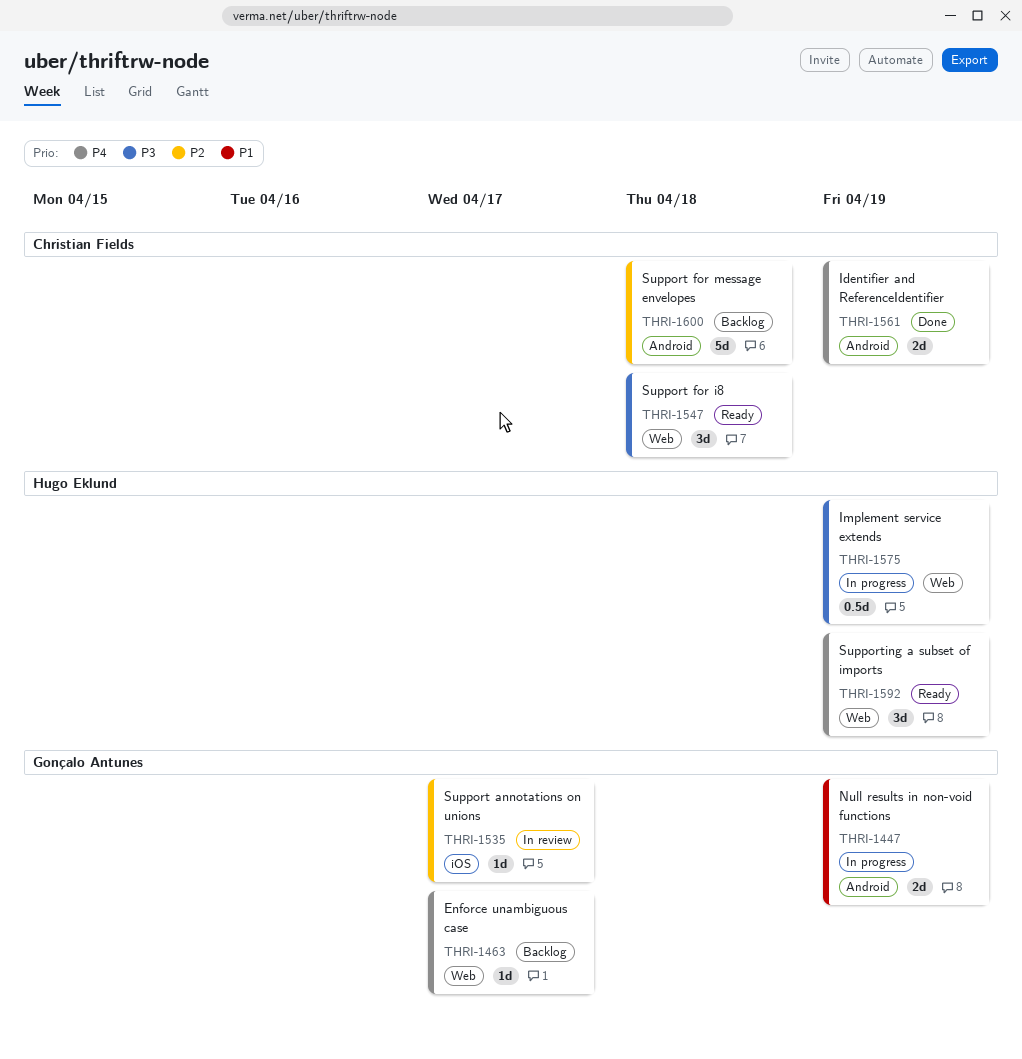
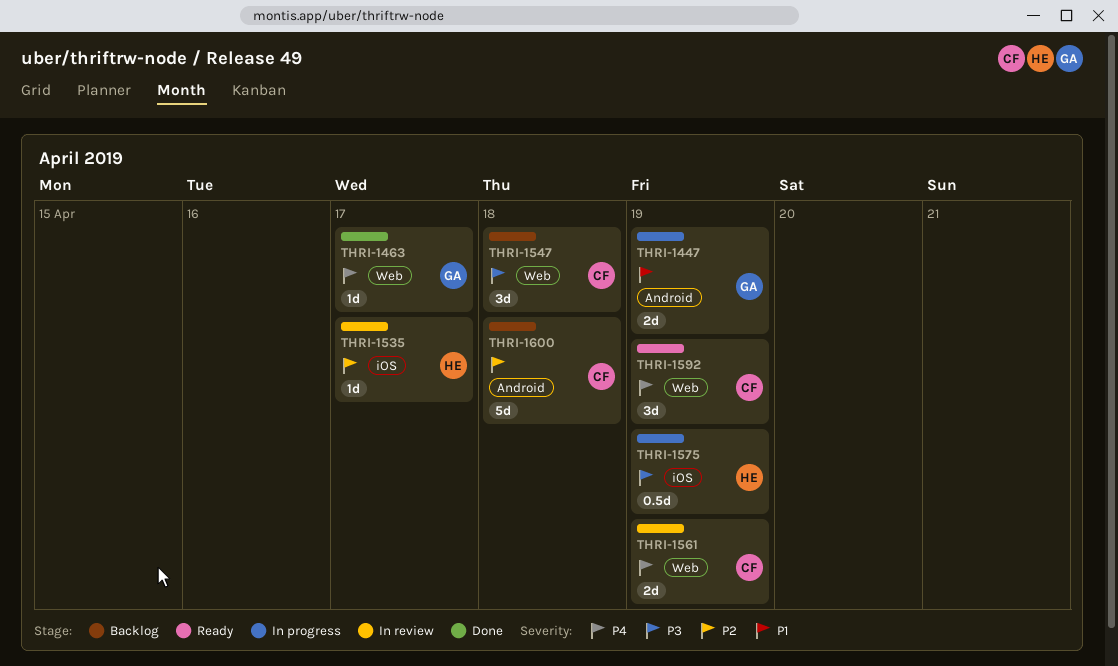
THRI-1463, status: Backlog -> Done
THRI-1535, owner: Gonçalo Antunes -> Hugo Eklund
THRI-1547, status: Ready -> Backlog
THRI-1561, status: Done -> In review
THRI-1561, label: Android -> Web
THRI-1575, label: Web -> iOS
THRI-1592, owner: Hugo Eklund -> Christian Fields

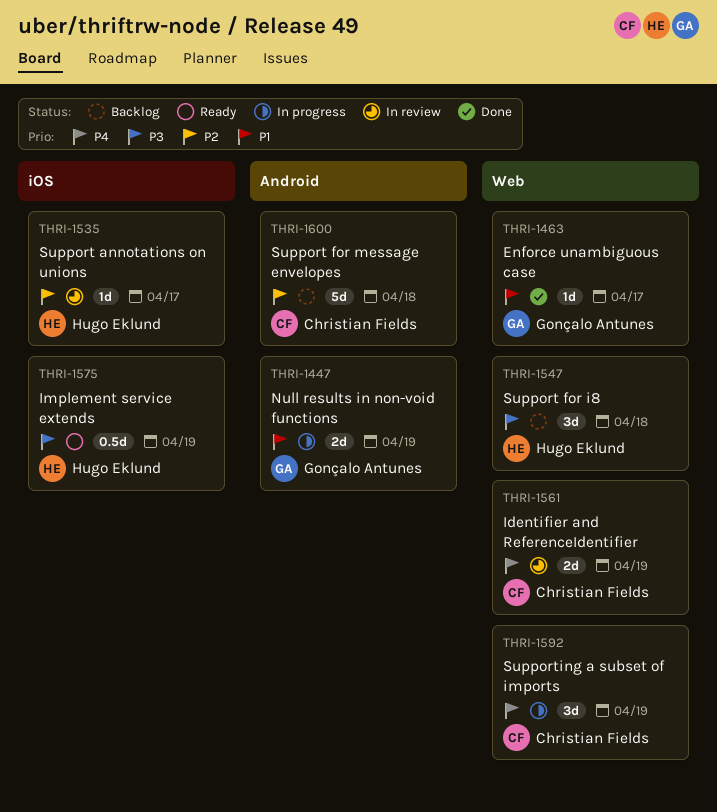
THRI-1463, priority: P4 -> P1
THRI-1547, owner: Christian Fields -> Hugo Eklund
THRI-1575, status: In progress -> Ready
THRI-1592, status: Ready -> In progress

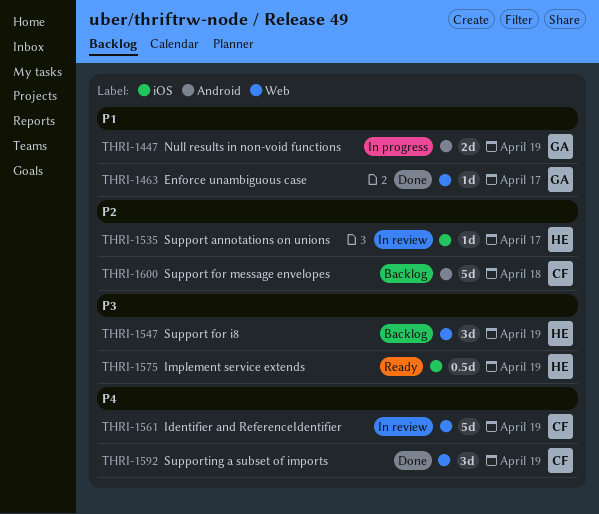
THRI-1547, due: Apr 18 -> Apr 19
THRI-1561, estimate: 2d -> 5d
THRI-1592, status: In progress -> Done

